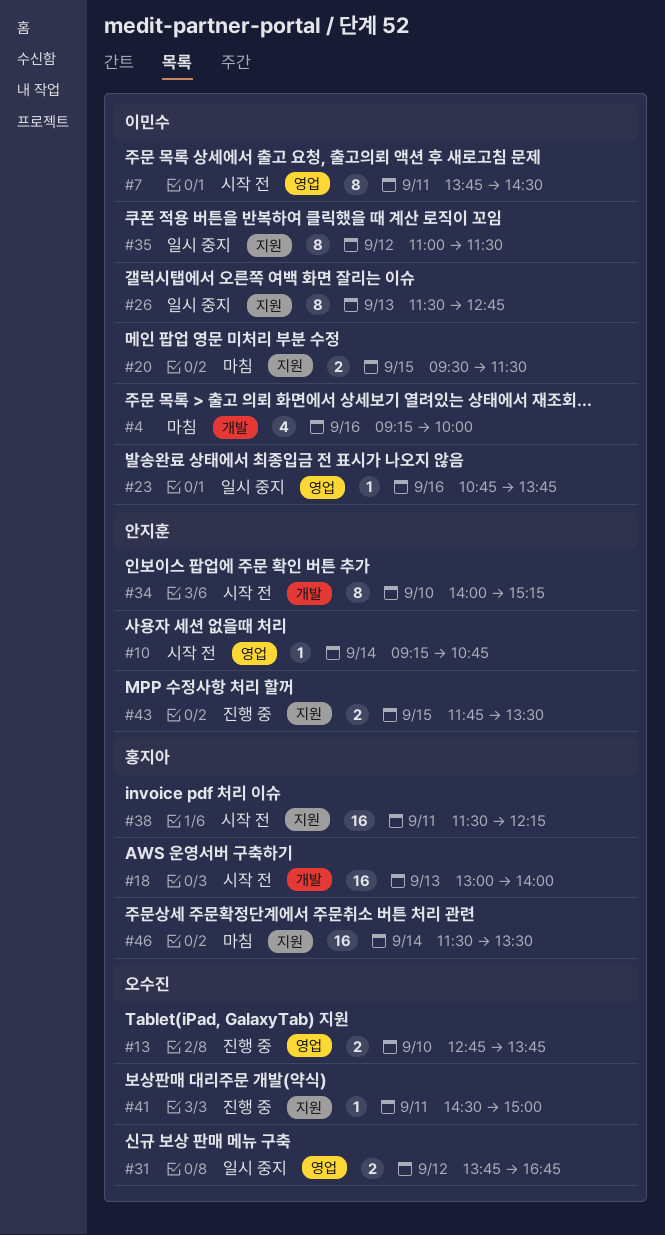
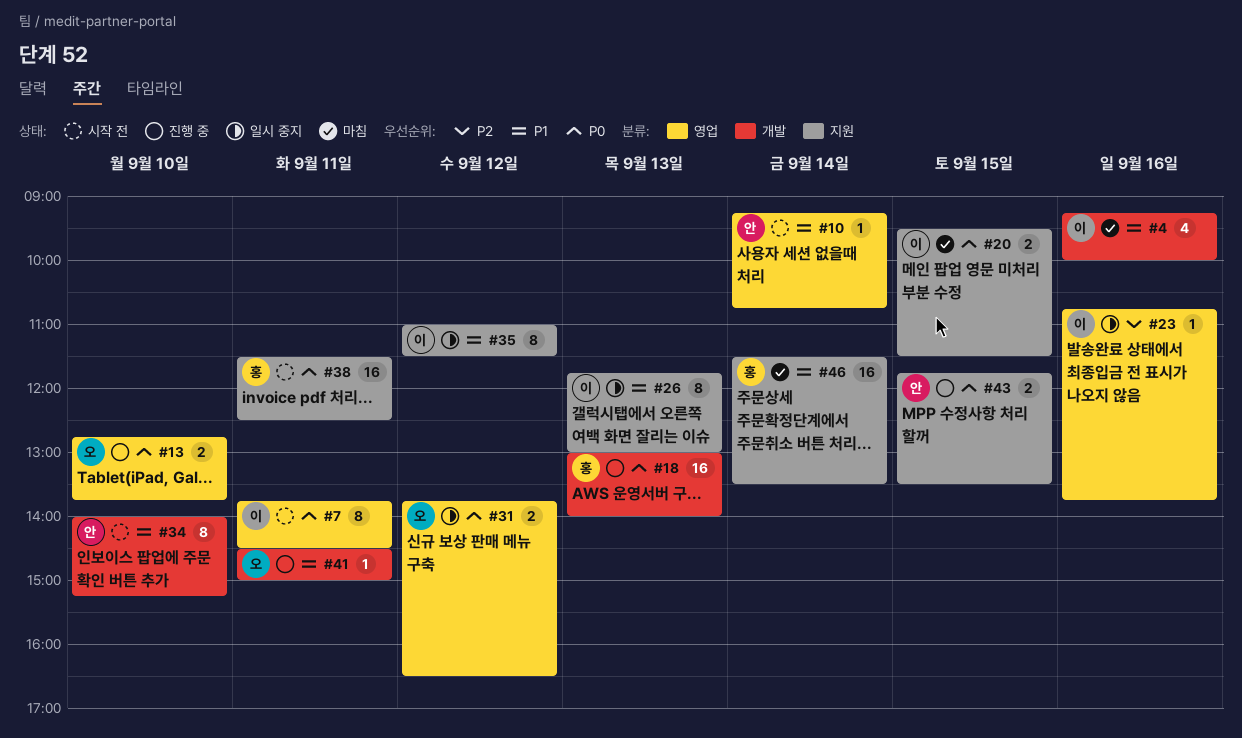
#18, status: 시작 전 -> 진행 중
#26, begins: 11:30 -> 11:45
#26, ends: 12:45 -> 13:00
#31, ends: 16:45 -> 16:30
#38, ends: 12:15 -> 12:30
#41, label: 지원 -> 개발

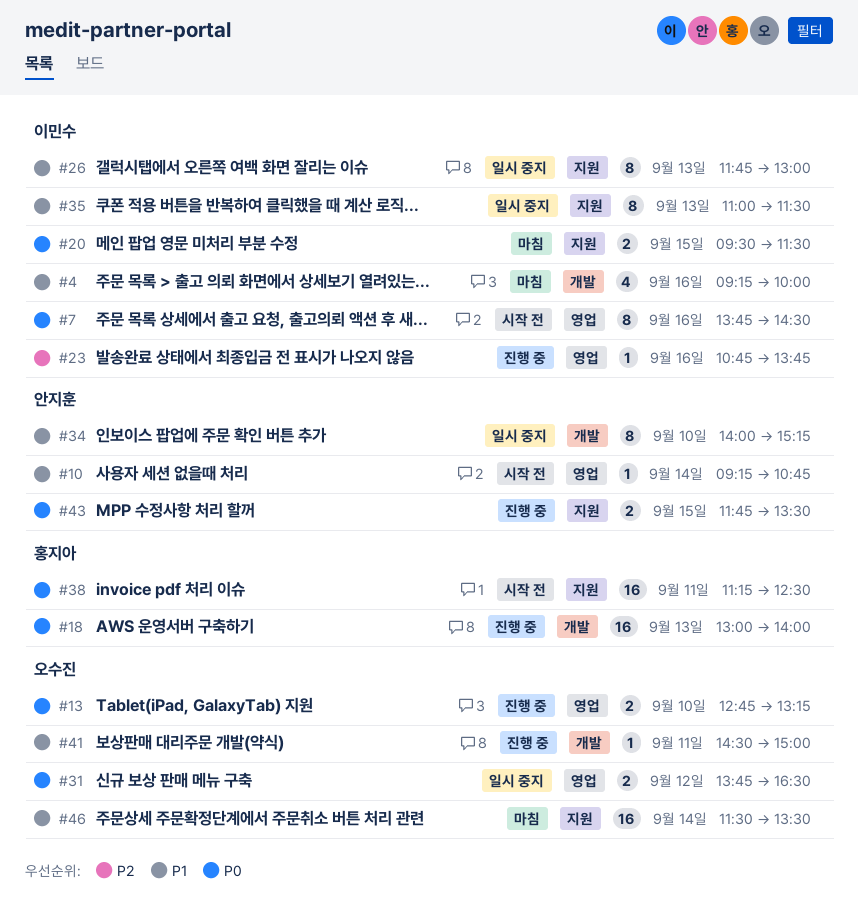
#7, day: Sep 11 -> Sep 16
#13, ends: 13:45 -> 13:15
#23, status: 일시 중지 -> 진행 중
#34, status: 시작 전 -> 일시 중지
#35, day: Sep 12 -> Sep 13
#38, begins: 11:30 -> 11:15
#46, owner: 홍지아 -> 오수진

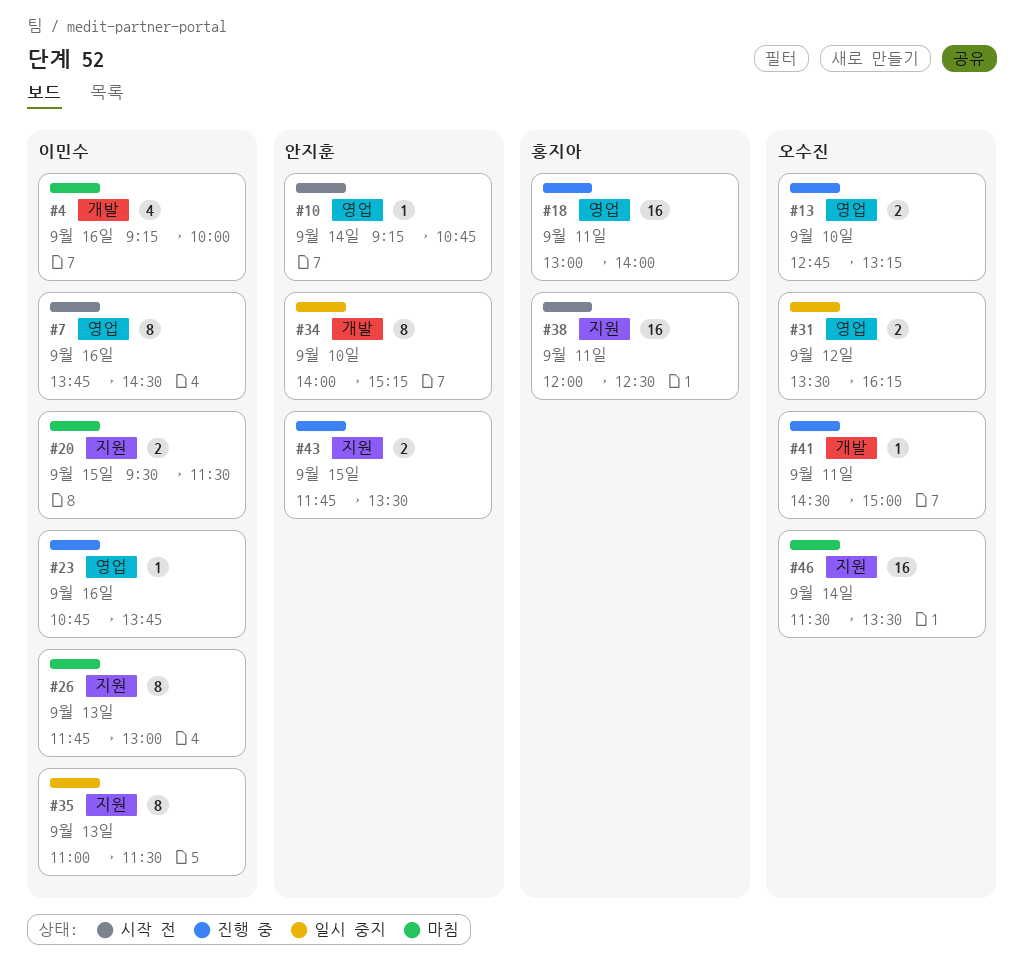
#18, label: 개발 -> 영업
#18, day: Sep 13 -> Sep 11
#26, status: 일시 중지 -> 마침
#31, begins: 13:45 -> 13:30
#31, ends: 16:30 -> 16:15
#38, begins: 11:15 -> 12:00

